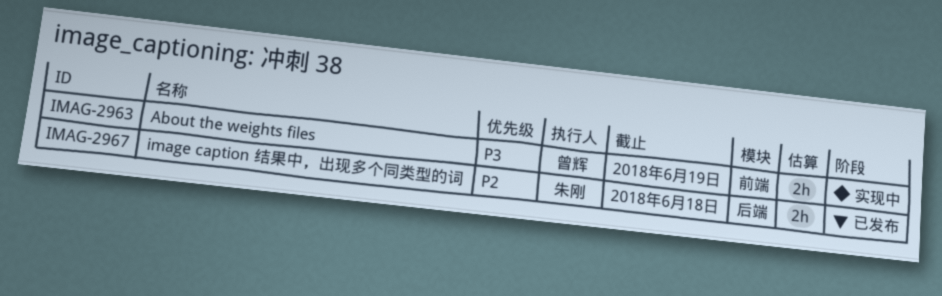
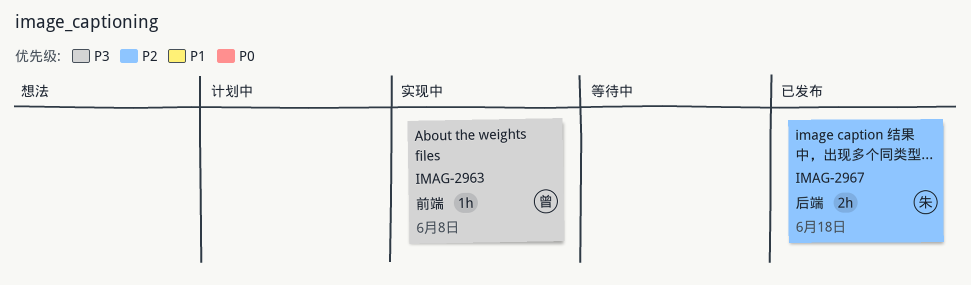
IMAG-2963, estimate: 2h -> 1h
IMAG-2963, due: Jun 19 -> Jun 8

